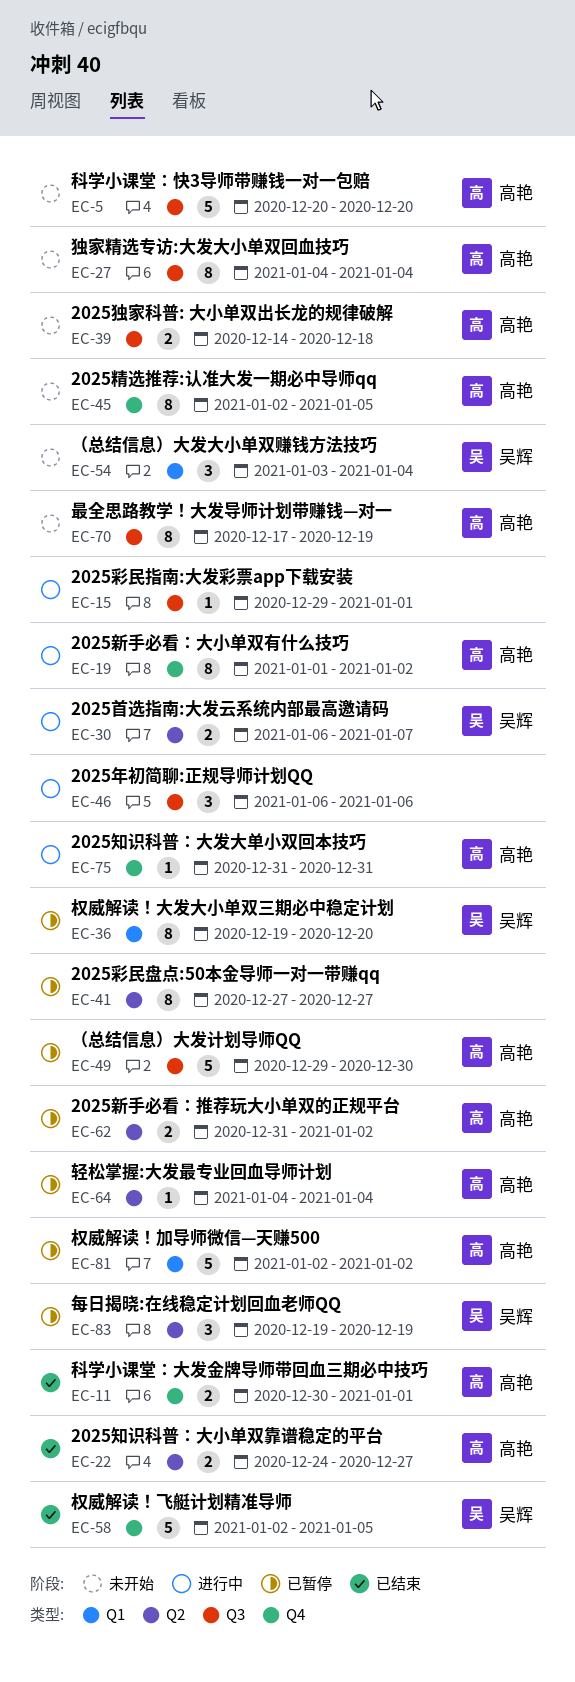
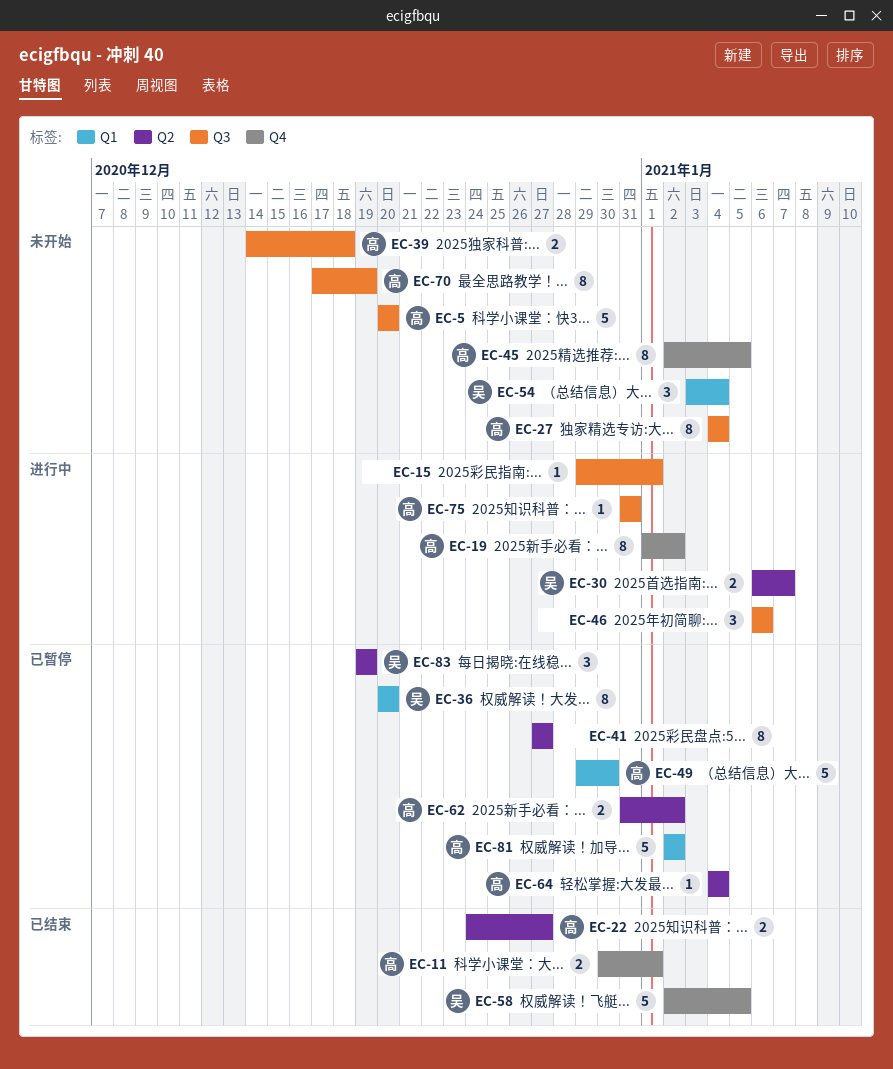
EC-36, start: Dec 19 -> Dec 20
EC-49, label: Q3 -> Q1
EC-75, label: Q4 -> Q3

